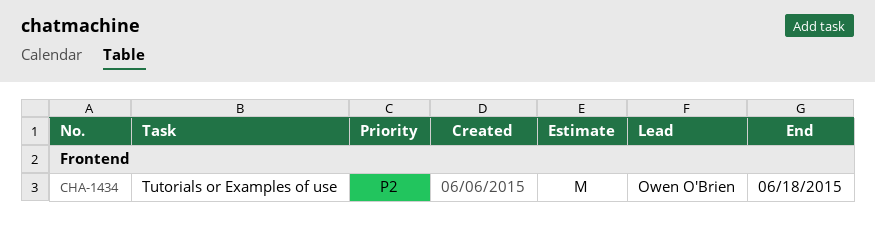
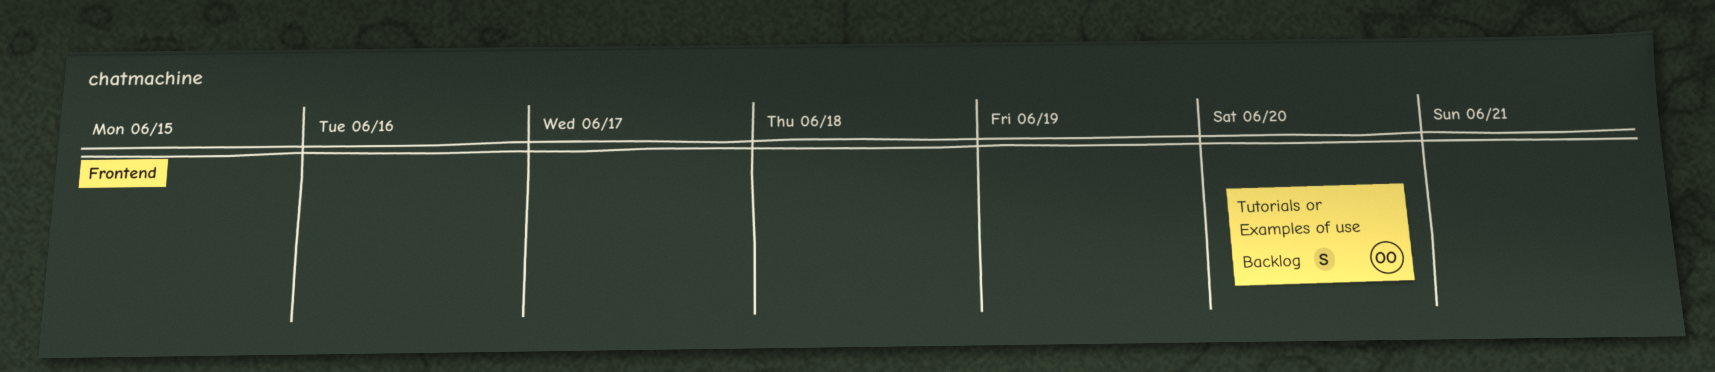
Tutorials or Examples of use, estimate: M -> S
Tutorials or Examples of use, due: Jun 18 -> Jun 20

